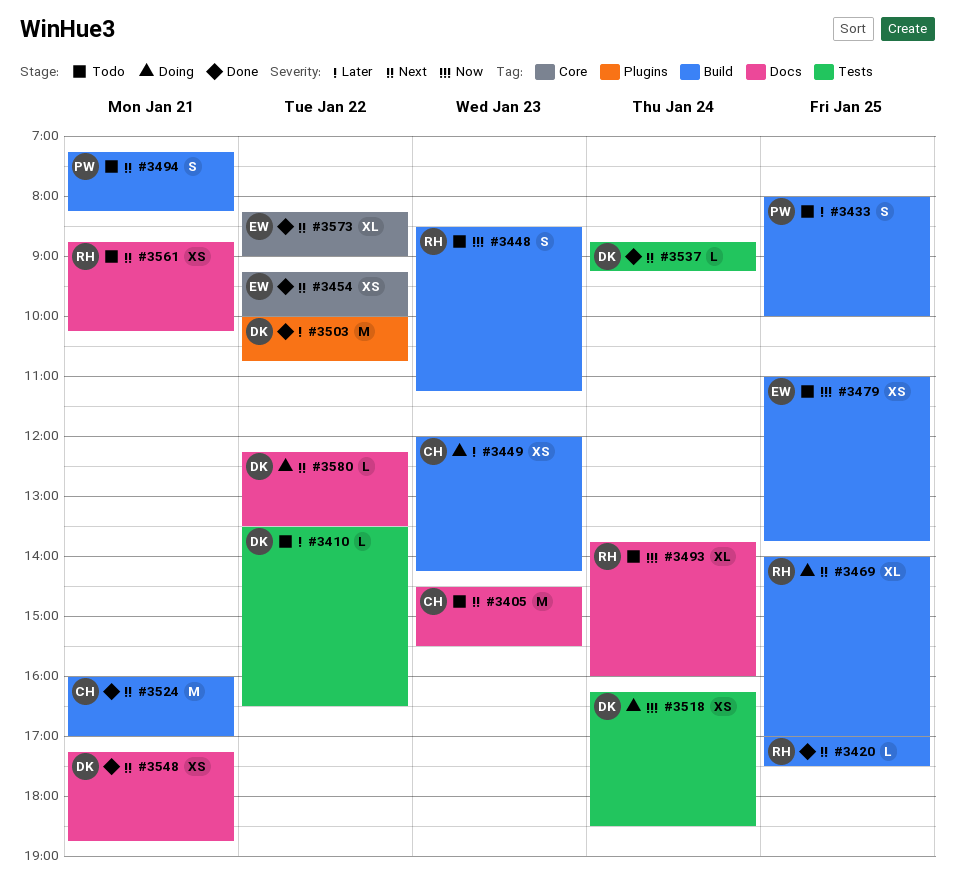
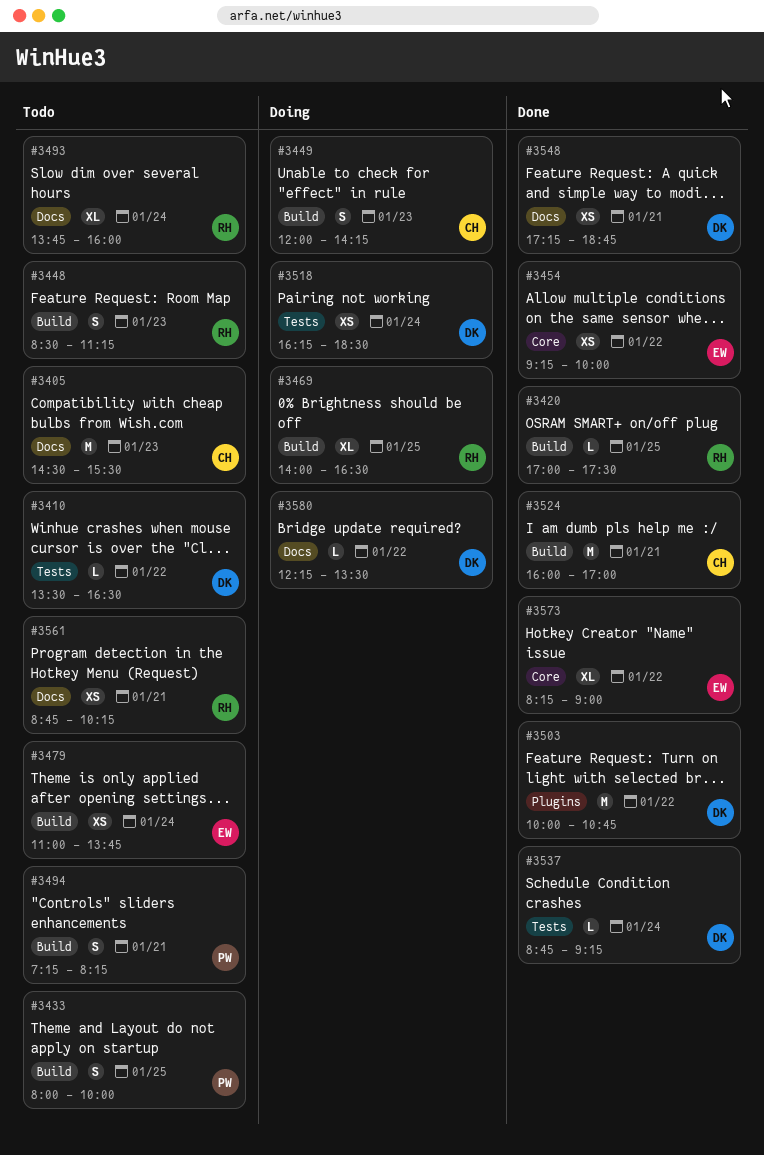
#3449, estimate: XS -> S
#3469, ends: 17:00 -> 16:30
#3479, day: Jan 25 -> Jan 24

